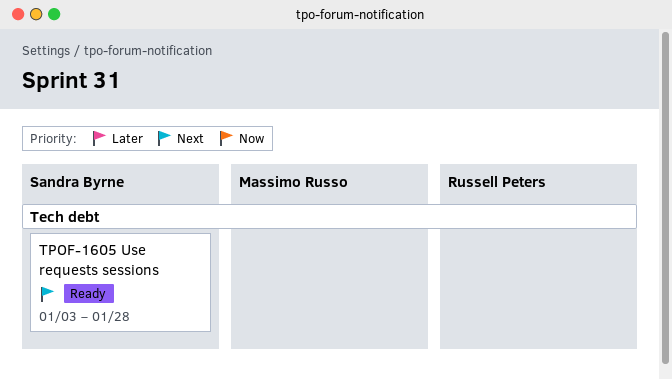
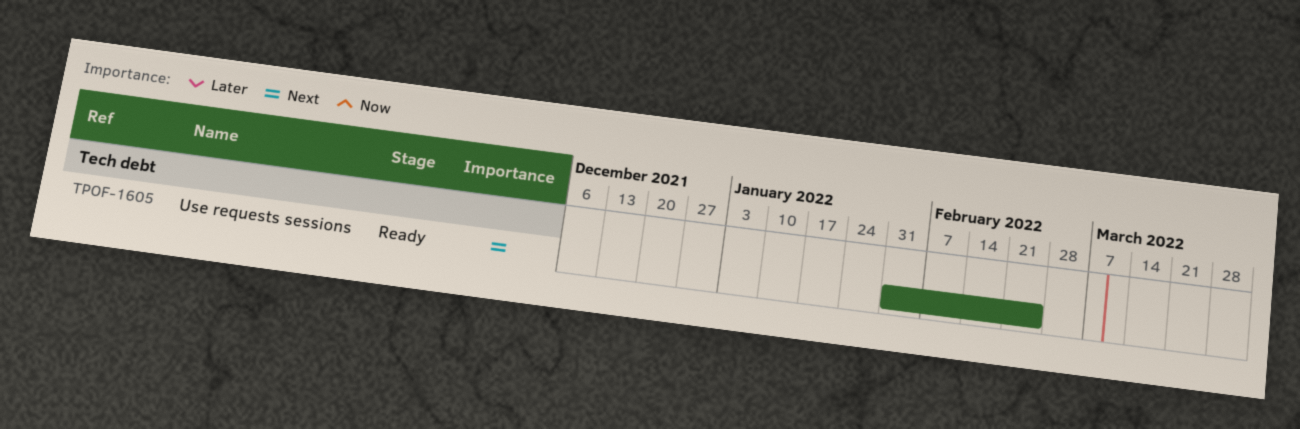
TPOF-1605, start: Jan 3 -> Jan 31
TPOF-1605, due: Jan 28 -> Feb 25

